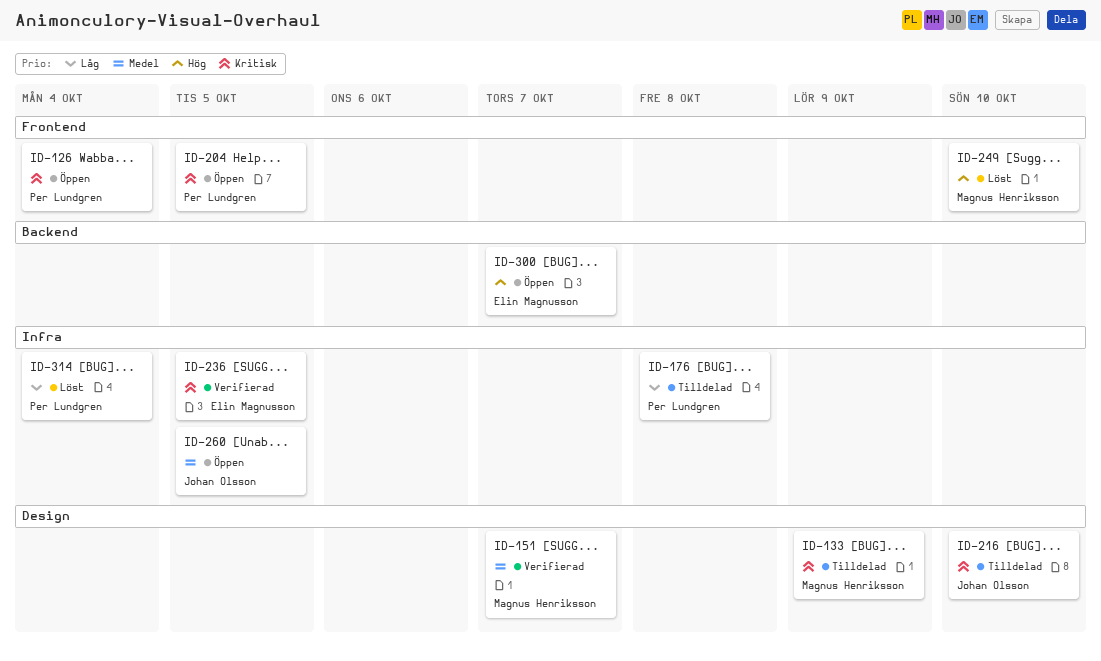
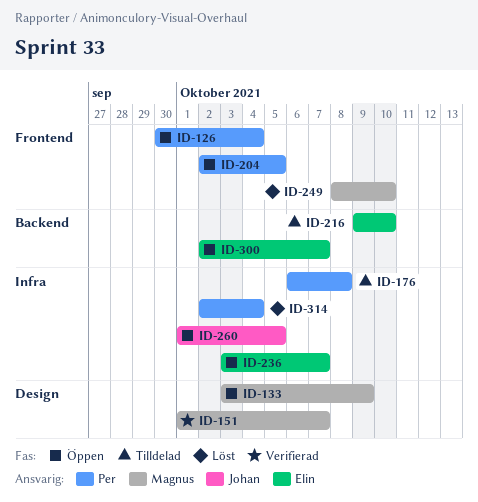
ID-133, status: Tilldelad -> Öppen
ID-216, owner: Johan Olsson -> Elin Magnusson
ID-216, label: Design -> Backend
ID-236, status: Verifierad -> Öppen
ID-236, due: Oct 5 -> Oct 7

